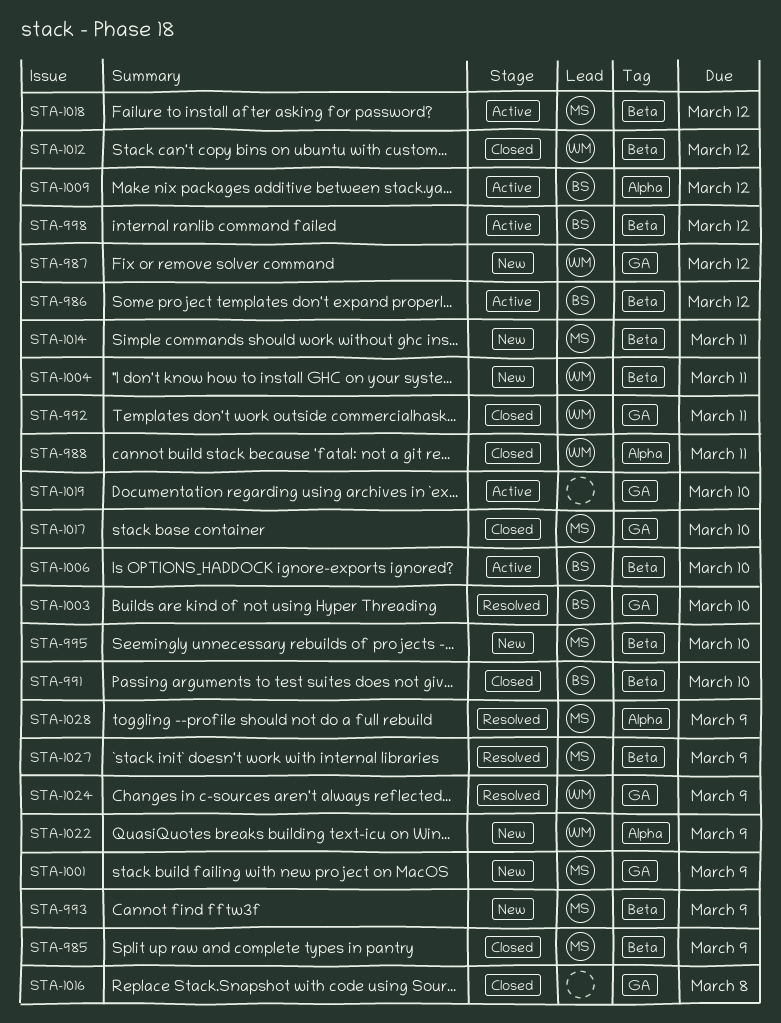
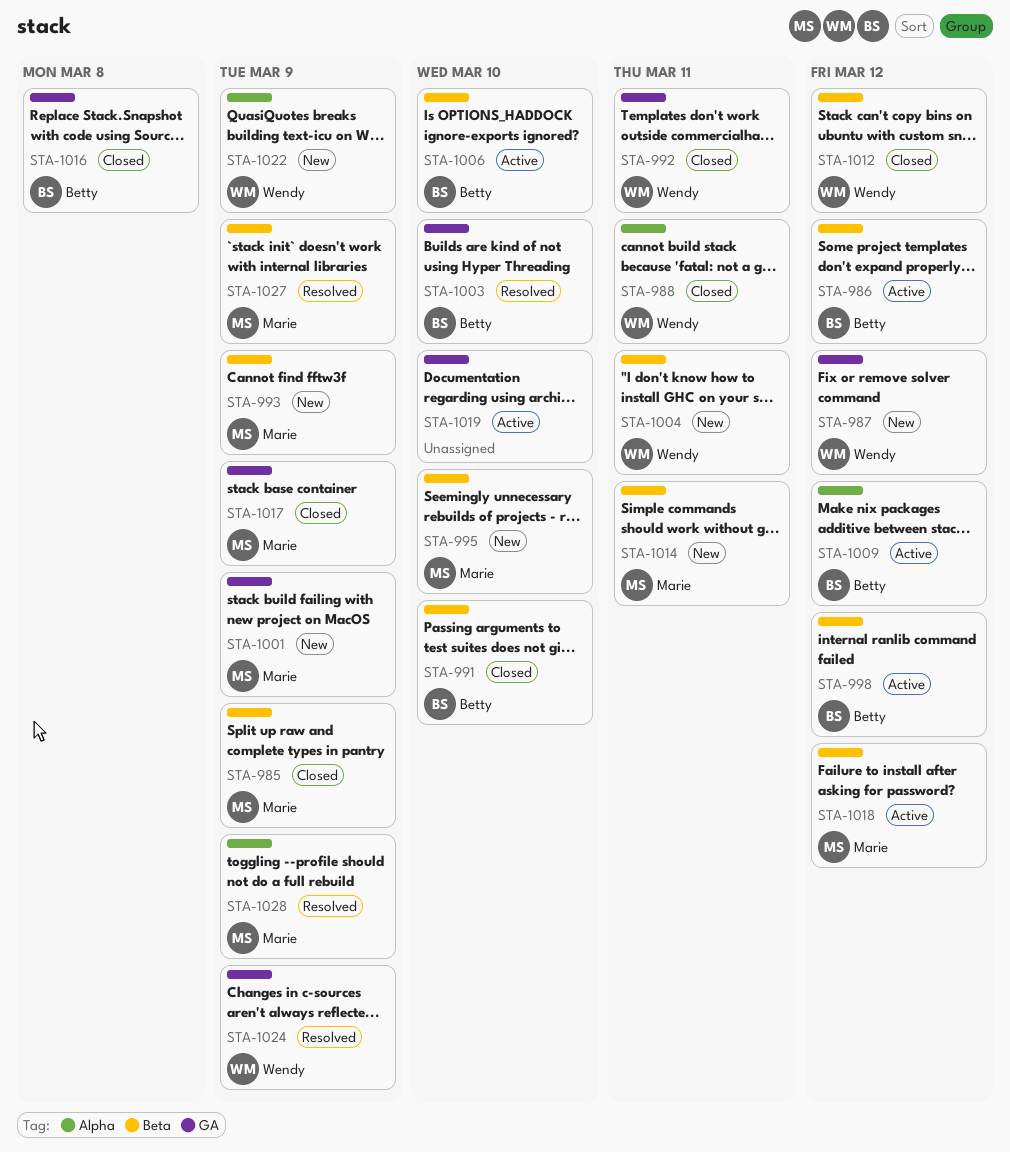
STA-1016, owner: none -> Betty
STA-1017, due: Mar 10 -> Mar 9

